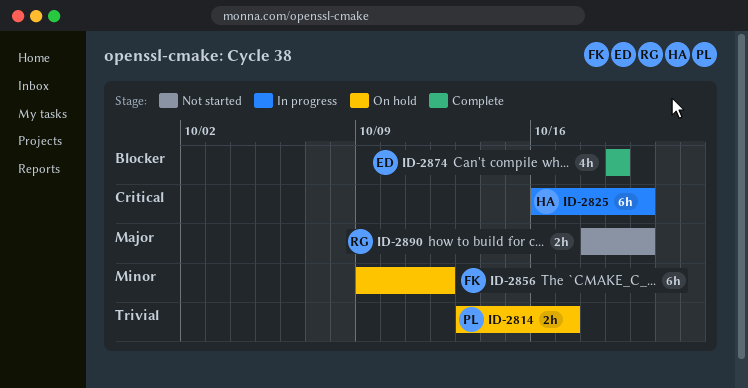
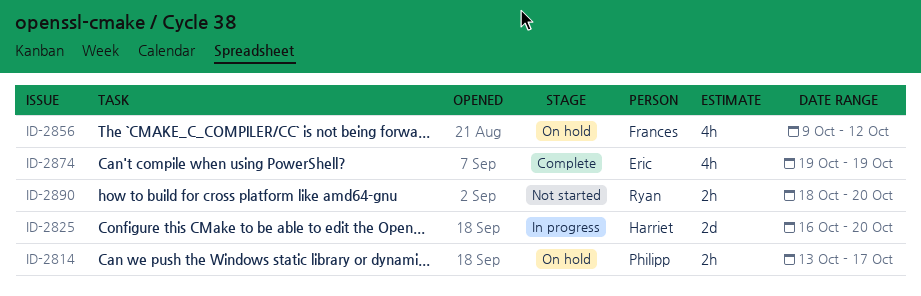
ID-2825, estimate: 6h -> 2d
ID-2856, estimate: 6h -> 4h

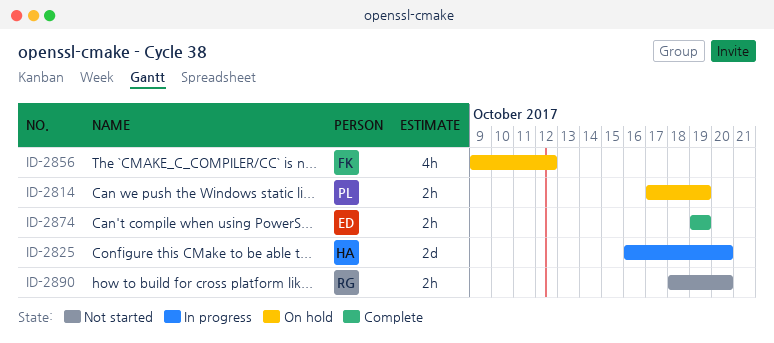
ID-2814, start: Oct 13 -> Oct 17
ID-2814, due: Oct 17 -> Oct 19
ID-2874, estimate: 4h -> 2h

